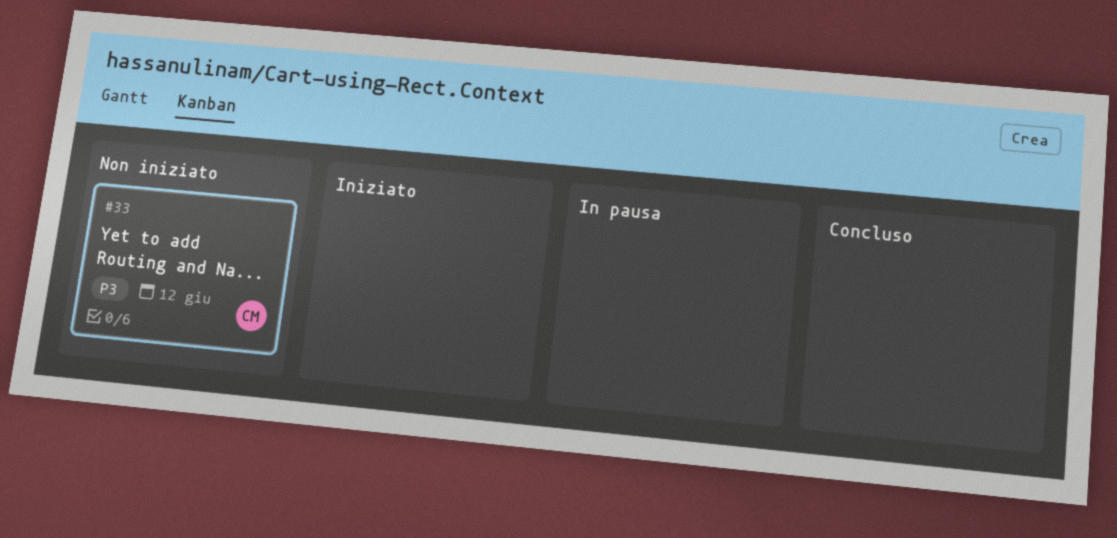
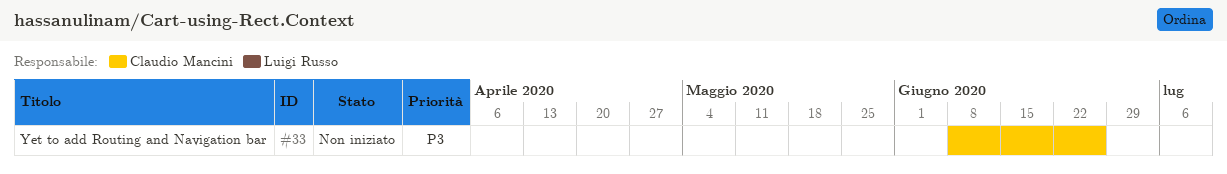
#33, due: Jun 12 -> Jun 26

